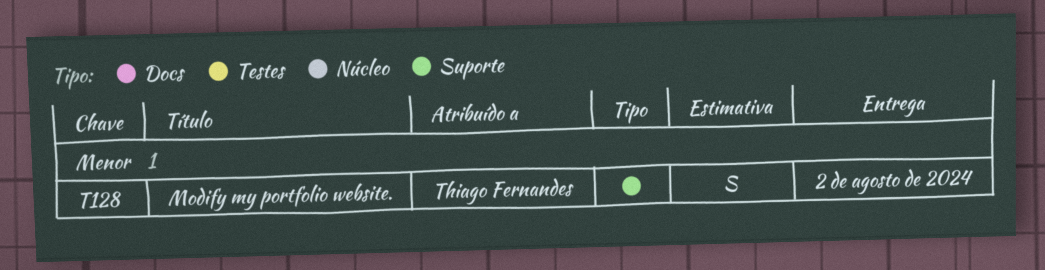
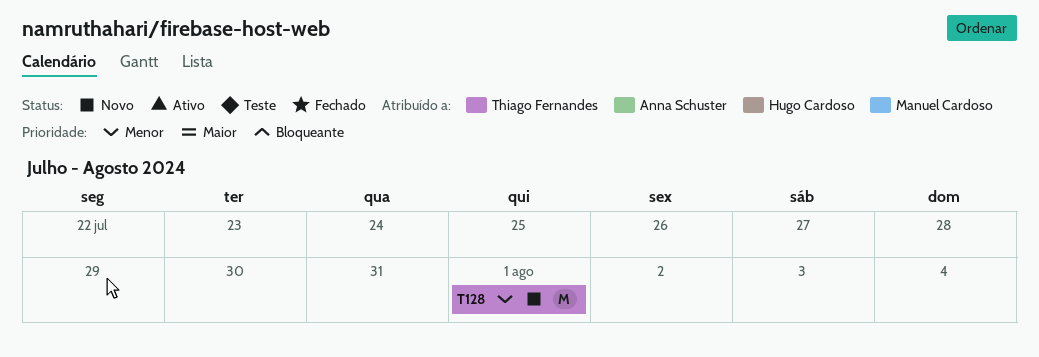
T128, estimate: S -> M
T128, due: Aug 2 -> Aug 1

